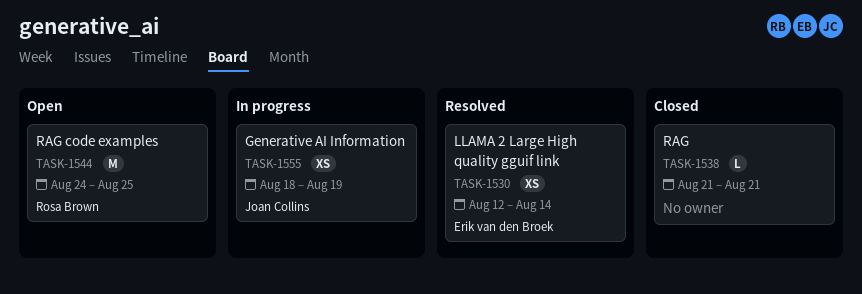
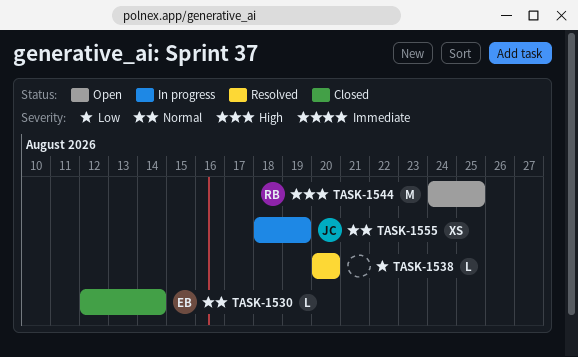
TASK-1530, status: Resolved -> Closed
TASK-1530, estimate: XS -> L
TASK-1538, status: Closed -> Resolved
TASK-1538, start: Aug 21 -> Aug 20
TASK-1538, due: Aug 21 -> Aug 20

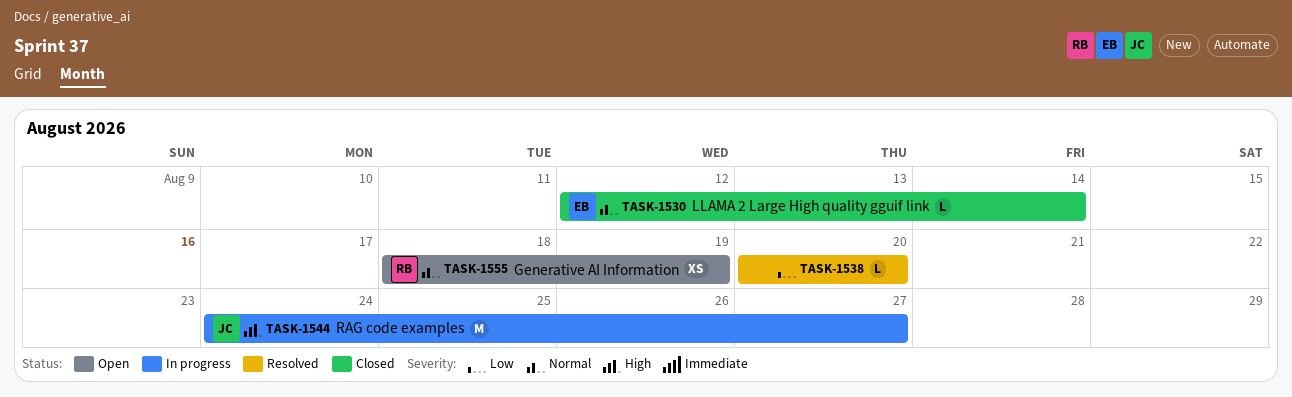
TASK-1544, status: Open -> In progress
TASK-1544, owner: RB -> JC
TASK-1544, due: Aug 25 -> Aug 27
TASK-1555, status: In progress -> Open
TASK-1555, owner: JC -> RB

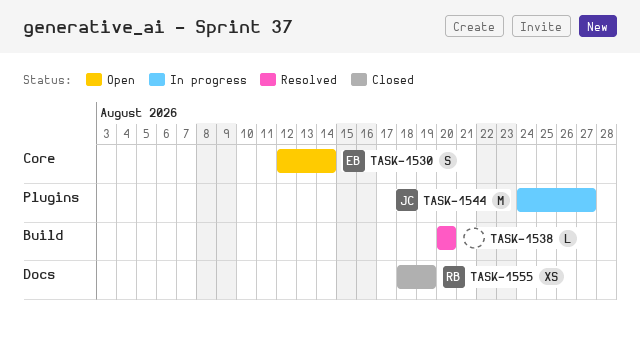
TASK-1530, status: Closed -> Open
TASK-1530, estimate: L -> S
TASK-1555, status: Open -> Closed

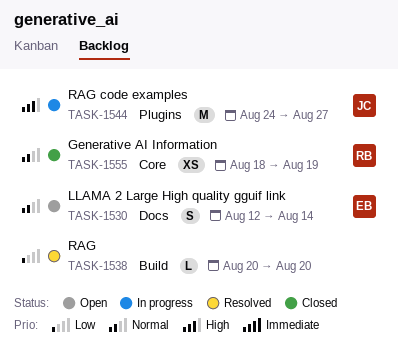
TASK-1530, label: Core -> Docs
TASK-1555, label: Docs -> Core

